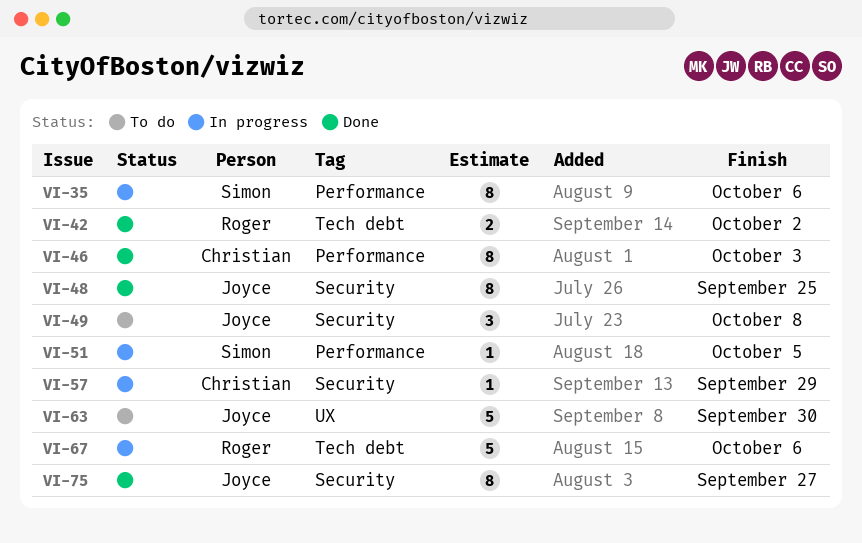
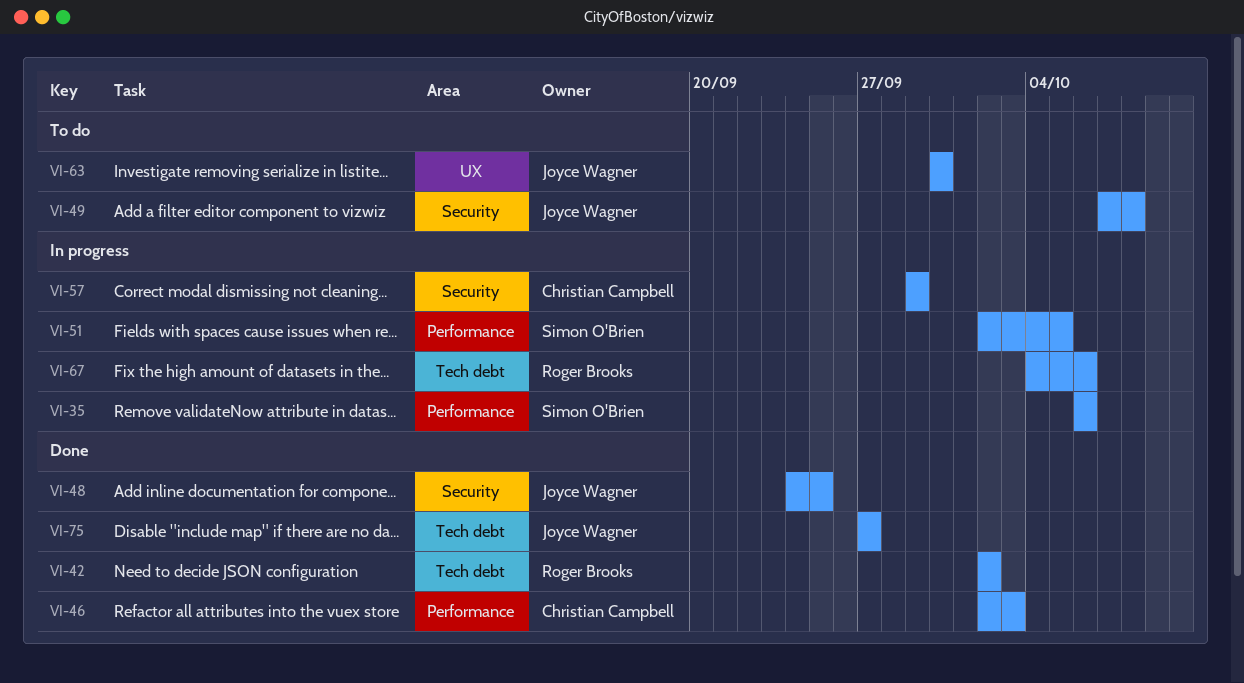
VI-75, label: Security -> Tech debt

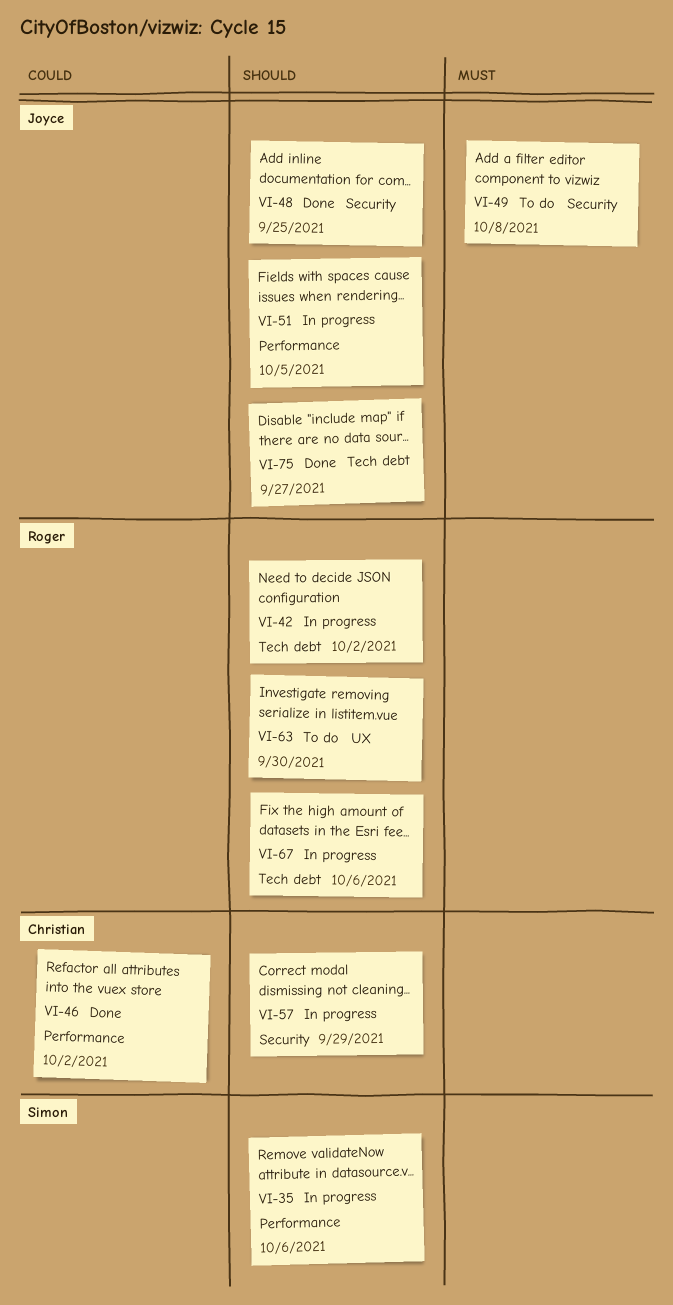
VI-42, status: Done -> In progress
VI-46, due: Oct 3 -> Oct 2
VI-51, owner: Simon O'Brien -> Joyce Wagner
VI-63, owner: Joyce Wagner -> Roger Brooks

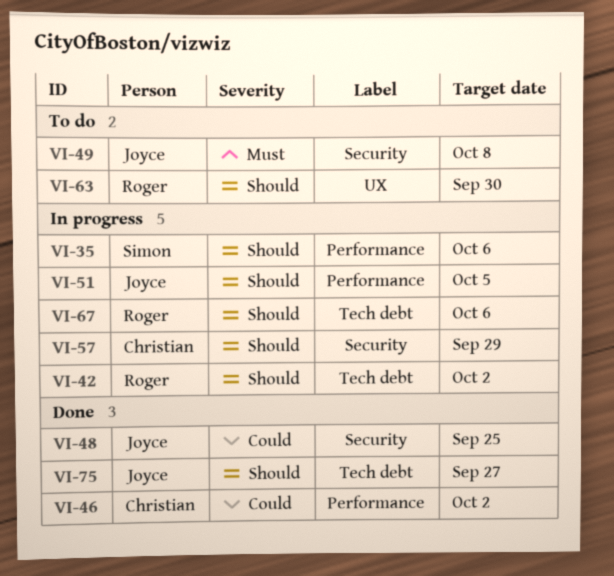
VI-48, priority: Should -> Could

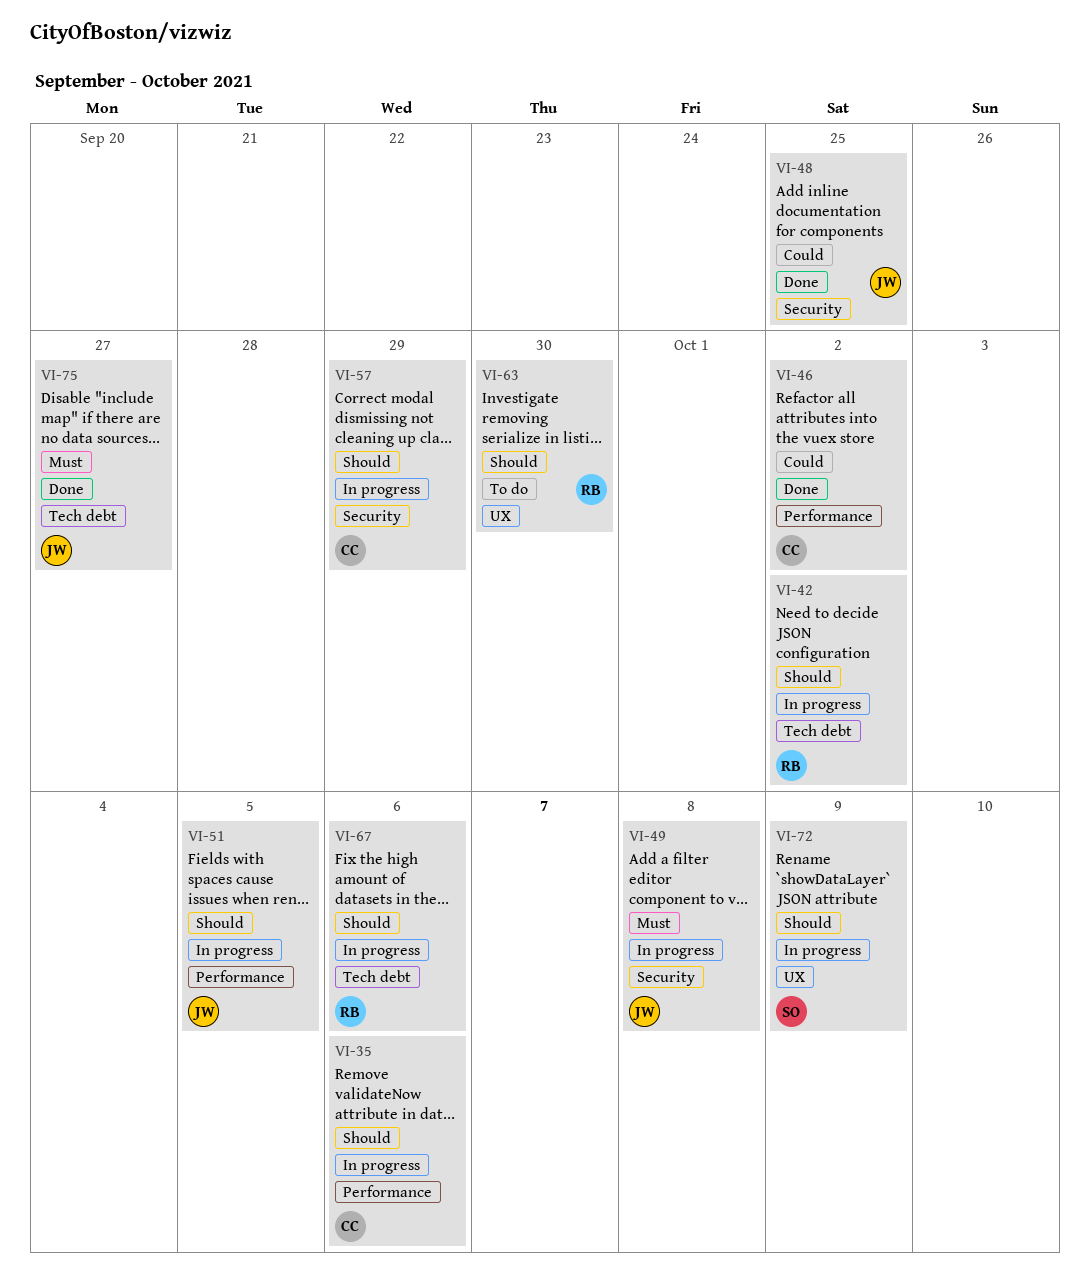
VI-35, owner: Simon -> Christian
VI-49, status: To do -> In progress
VI-72: none -> present
VI-75, priority: Should -> Must

